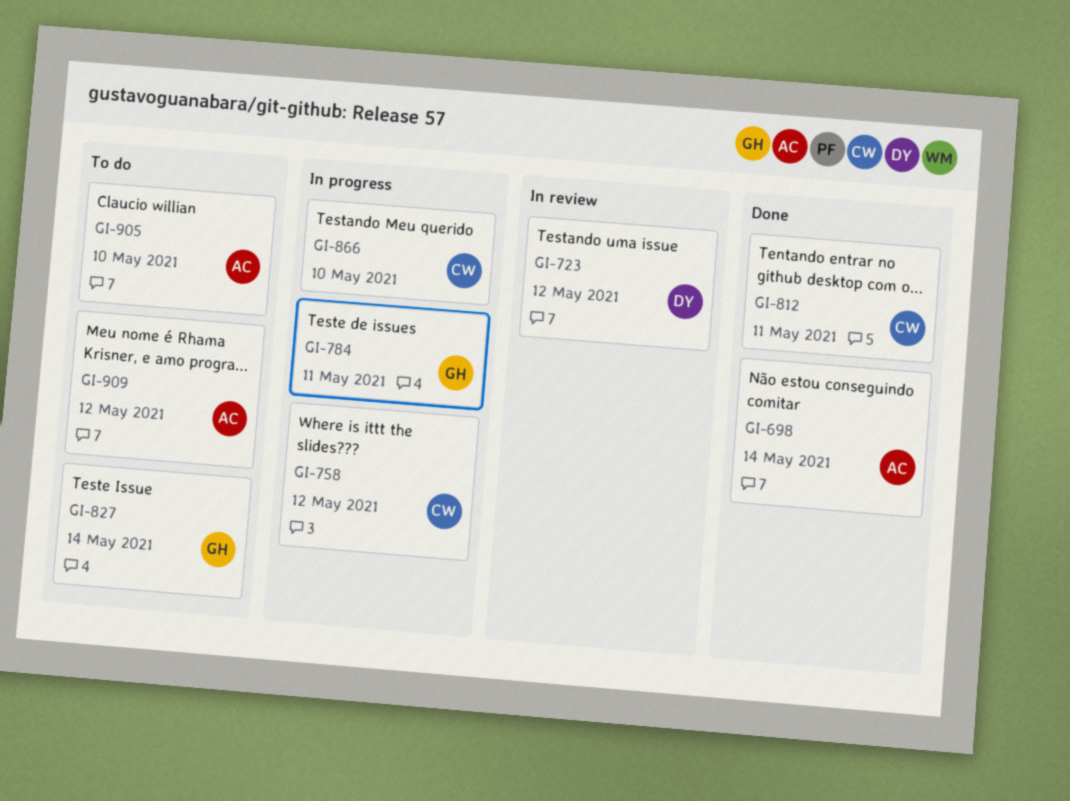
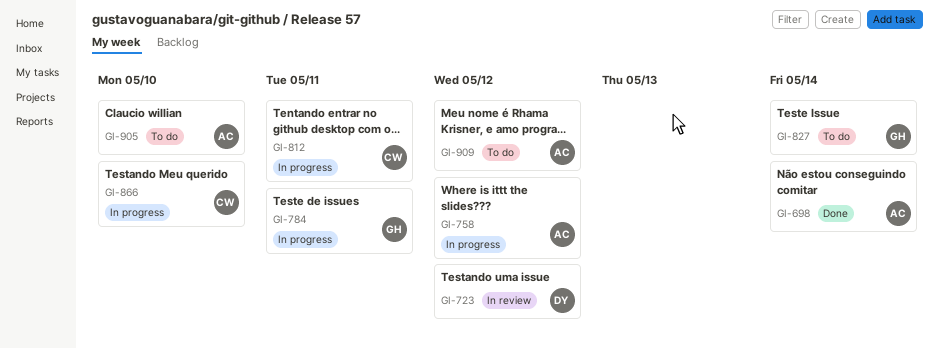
GI-758, owner: CW -> AC
GI-812, status: Done -> In progress

